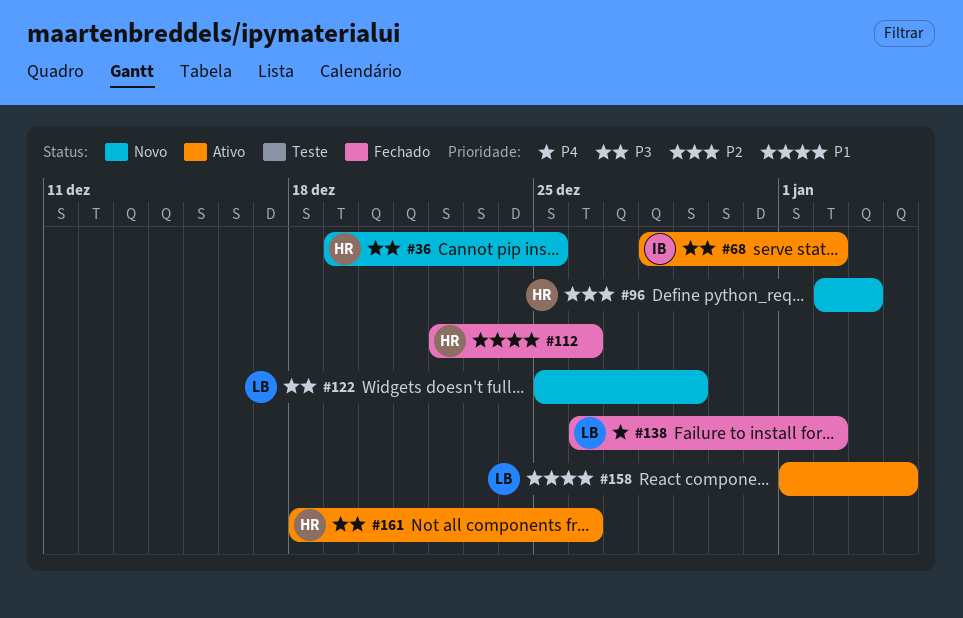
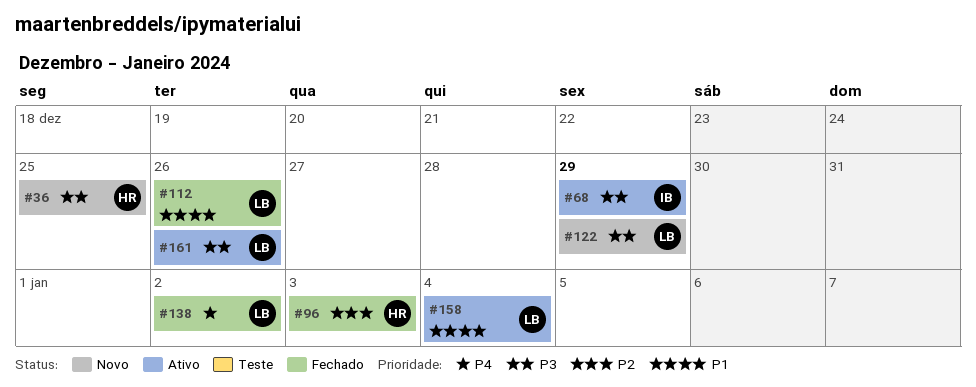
#68, due: Jan 2 -> Dec 29
#96, status: Novo -> Fechado
#112, owner: HR -> LB
#161, owner: HR -> LB

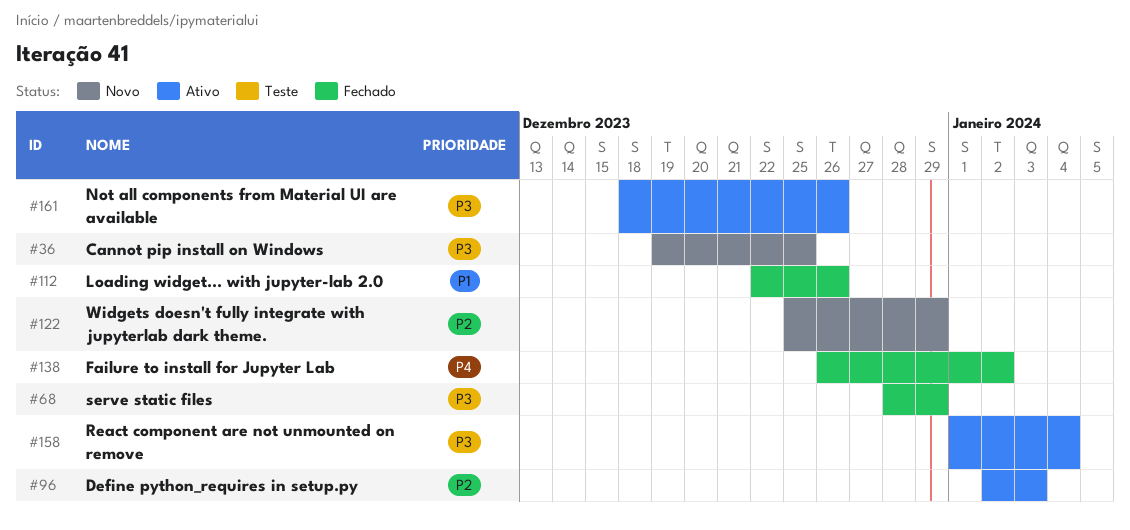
#68, status: Ativo -> Fechado
#96, status: Fechado -> Ativo
#122, priority: P3 -> P2
#158, priority: P1 -> P3

